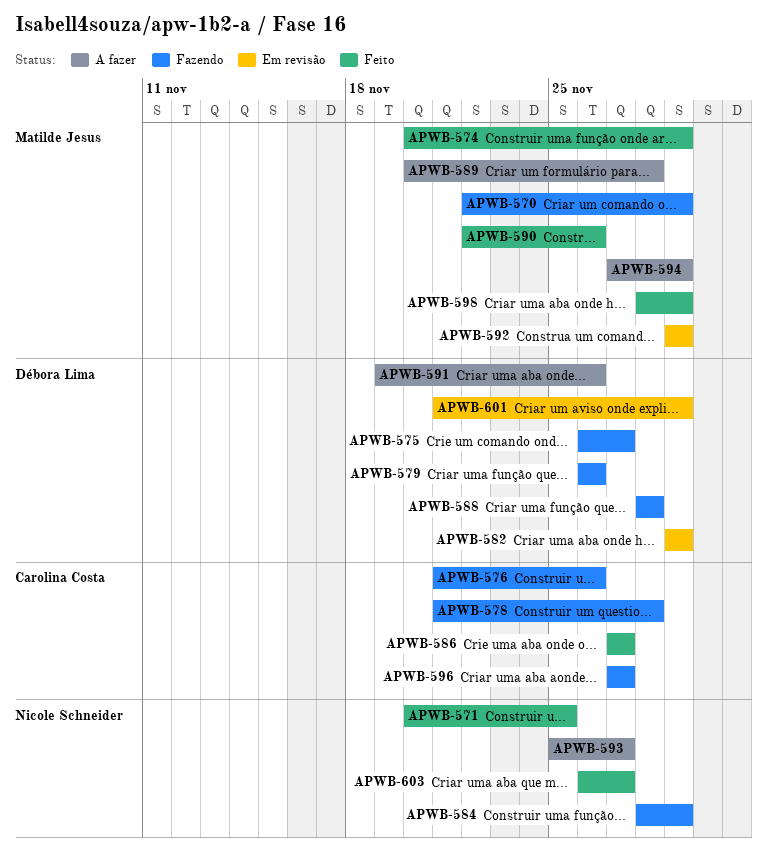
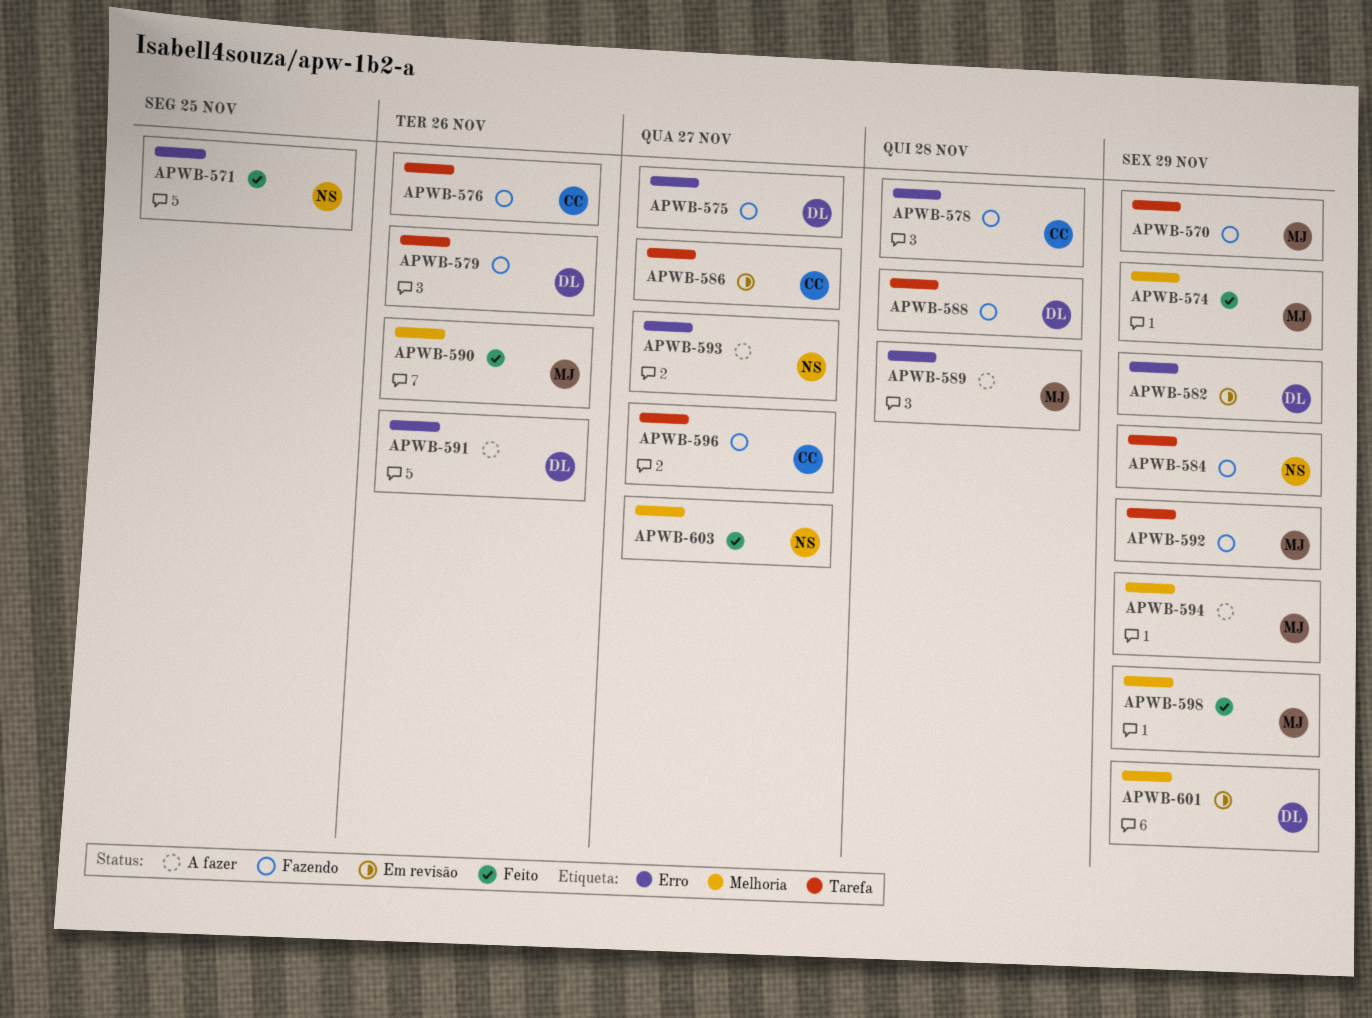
APWB-586, status: Feito -> Em revisão
APWB-592, status: Em revisão -> Fazendo

